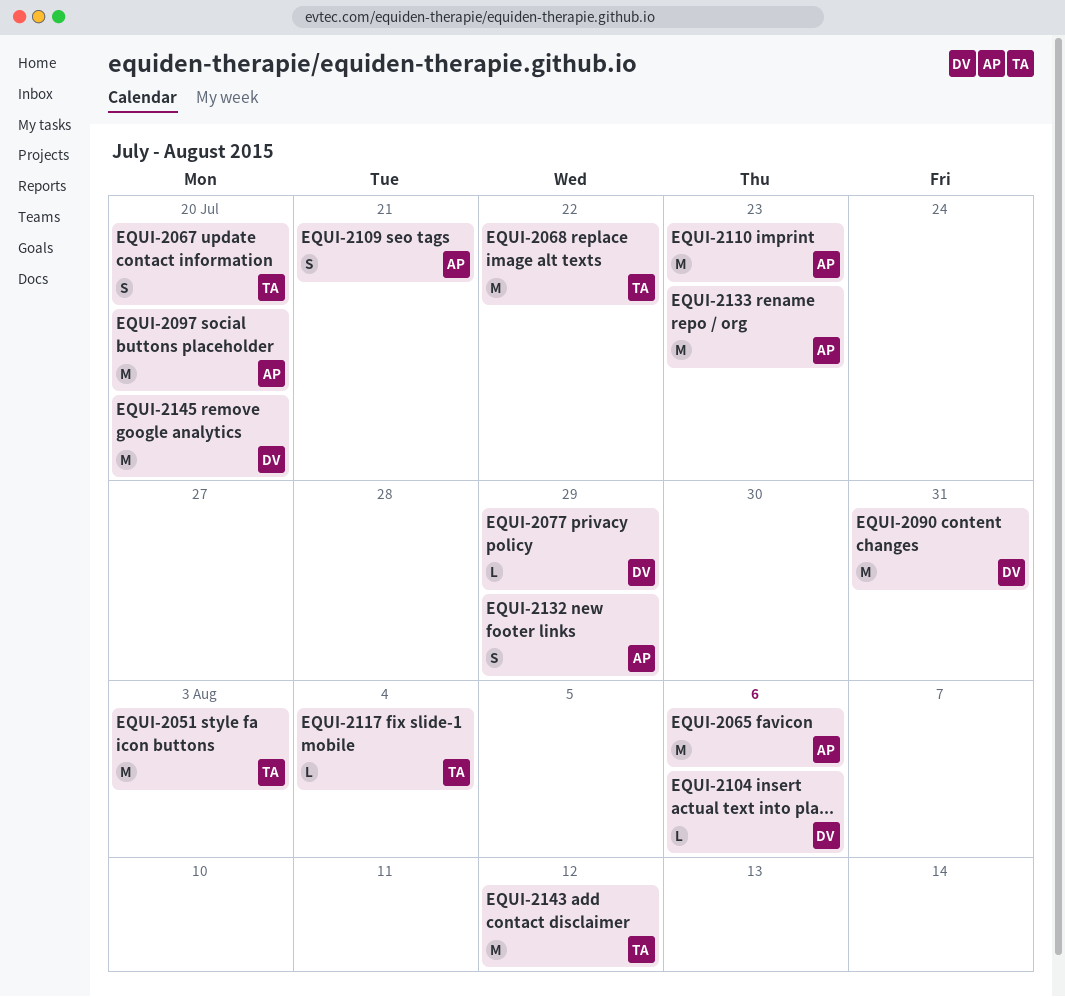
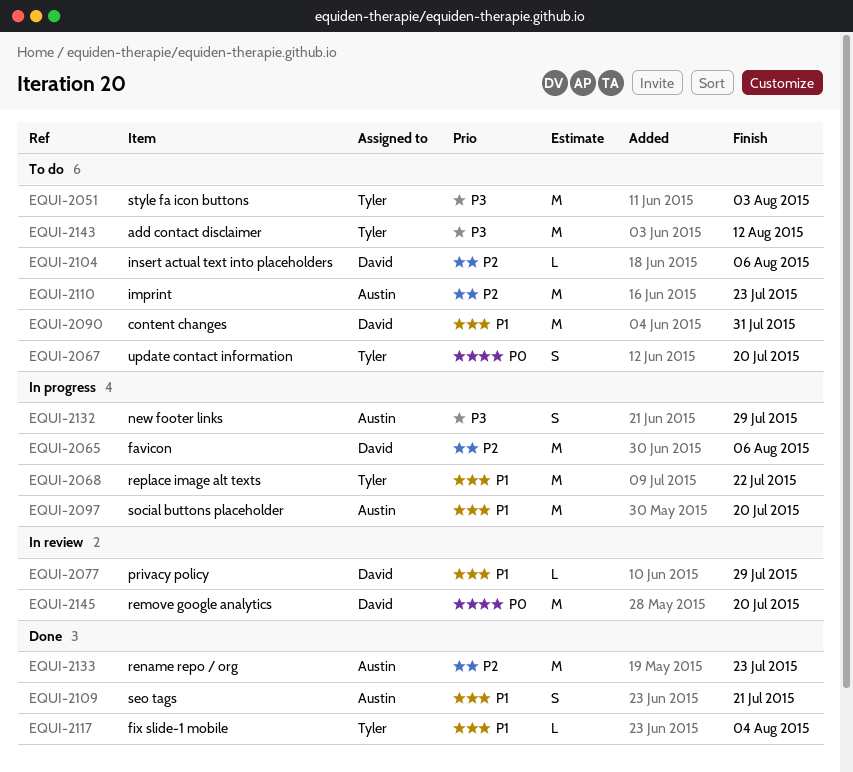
EQUI-2065, owner: Austin -> David

